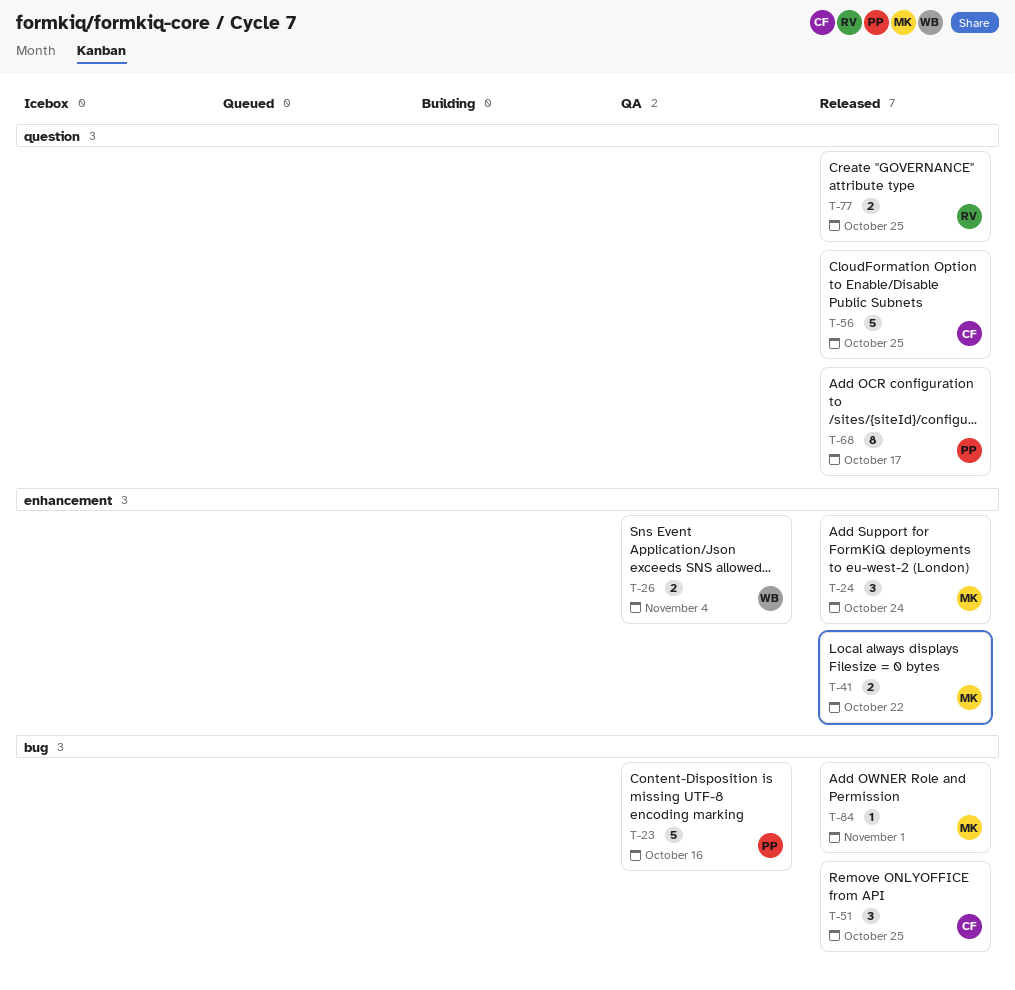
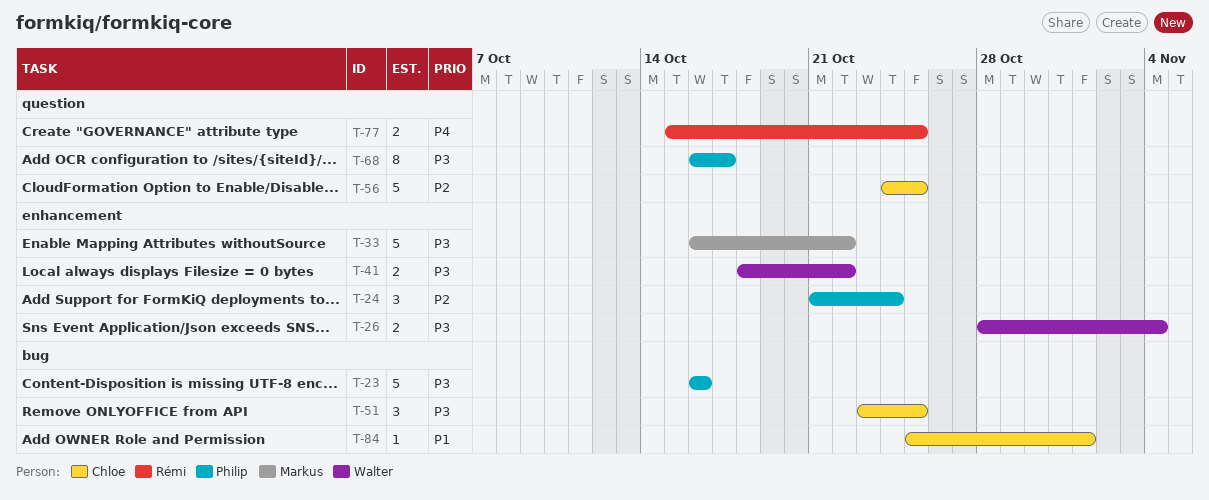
T-24, owner: Markus -> Philip
T-33: none -> present
T-41, owner: Markus -> Walter
T-84, owner: Markus -> Chloe

